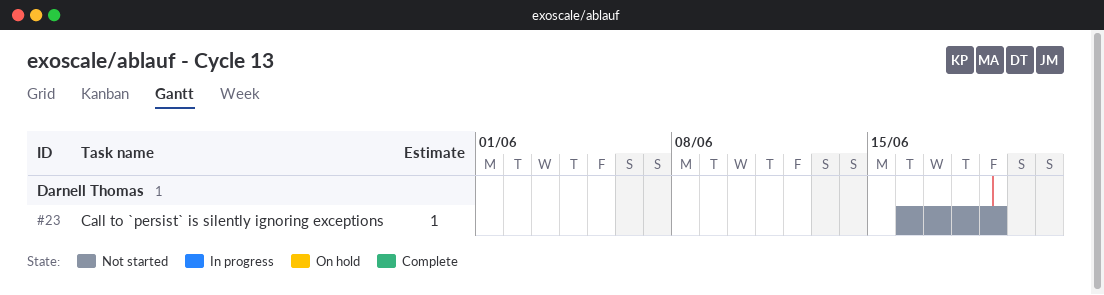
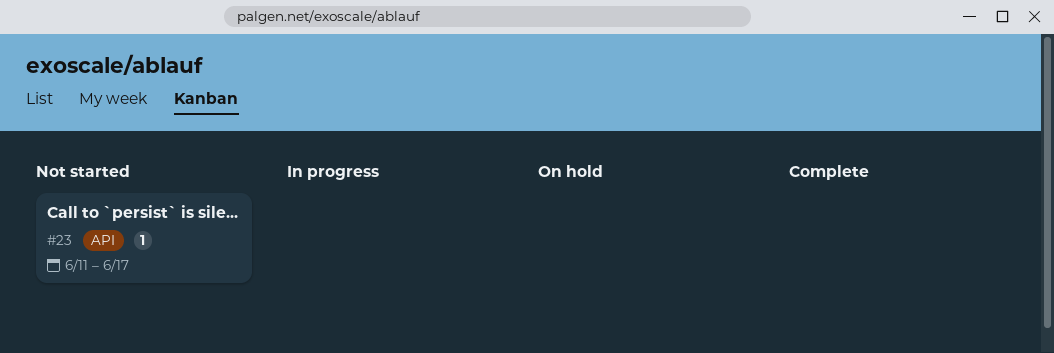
#23, start: Jun 16 -> Jun 11
#23, due: Jun 19 -> Jun 17

